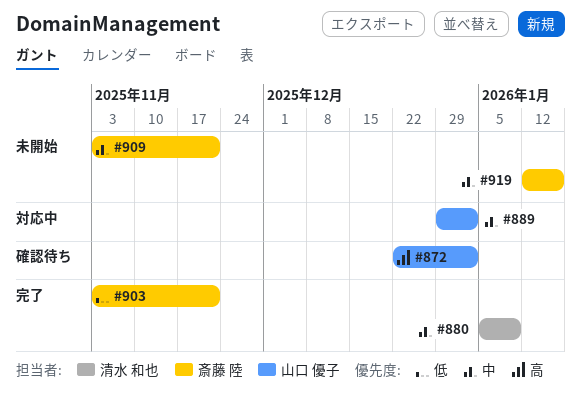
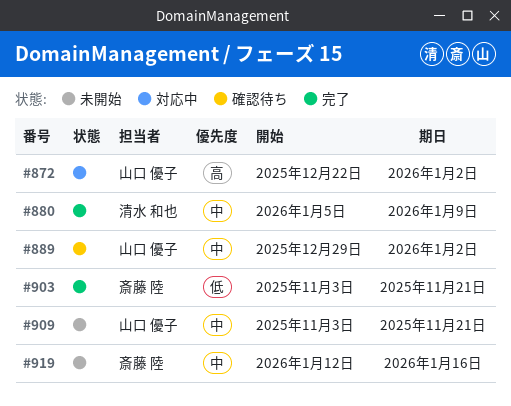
#872, status: 確認待ち -> 対応中
#889, status: 対応中 -> 確認待ち
#909, owner: 斎藤 陸 -> 山口 優子

